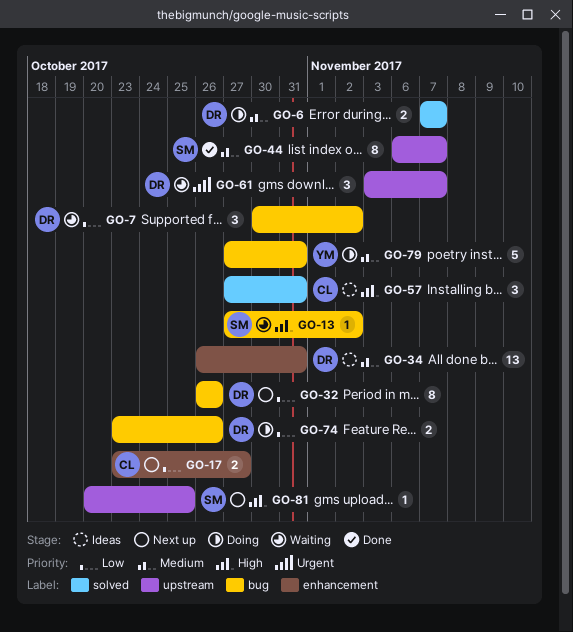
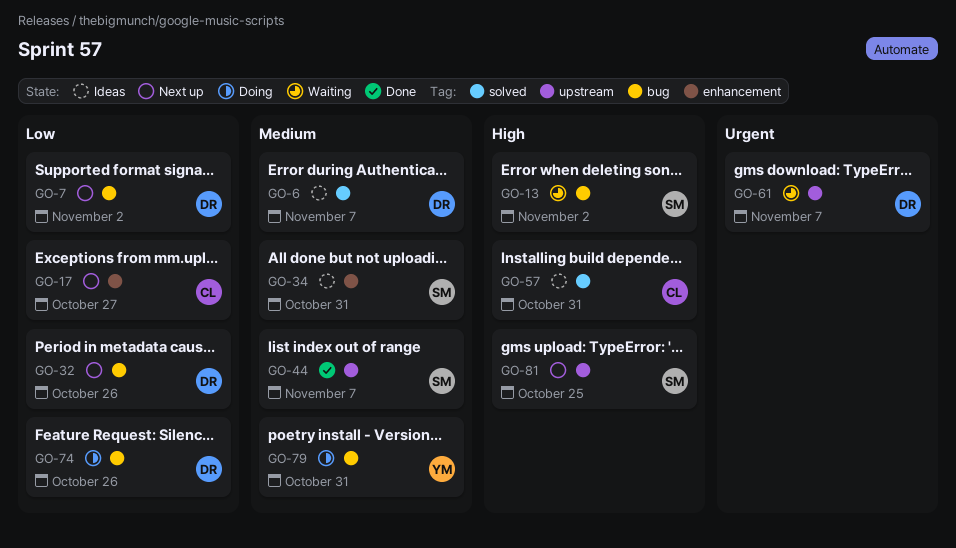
GO-6, status: Doing -> Ideas
GO-7, status: Waiting -> Next up
GO-34, owner: DR -> SM

